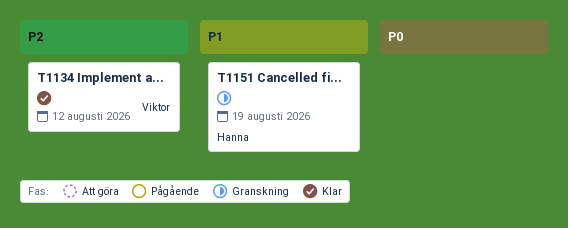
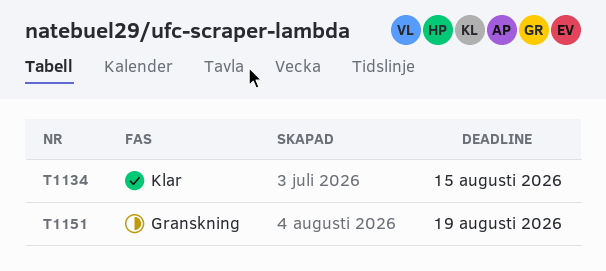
T1134, due: Aug 12 -> Aug 15

